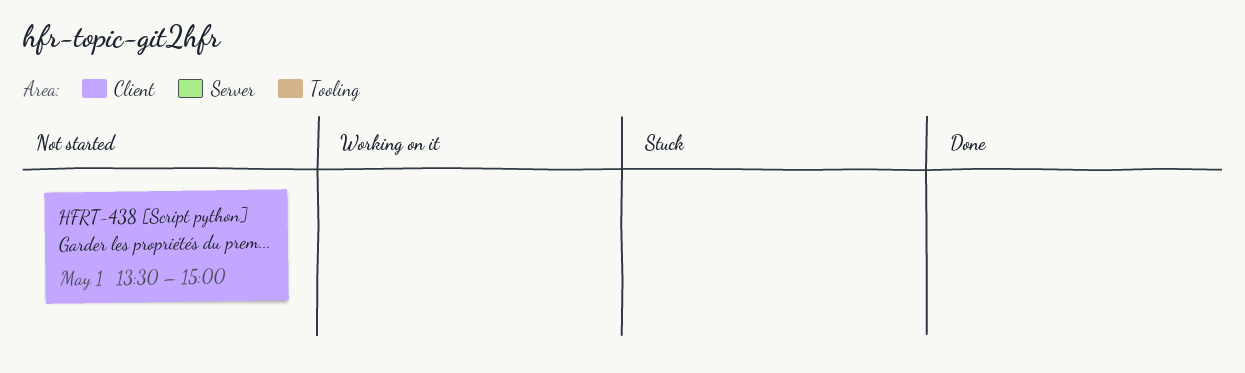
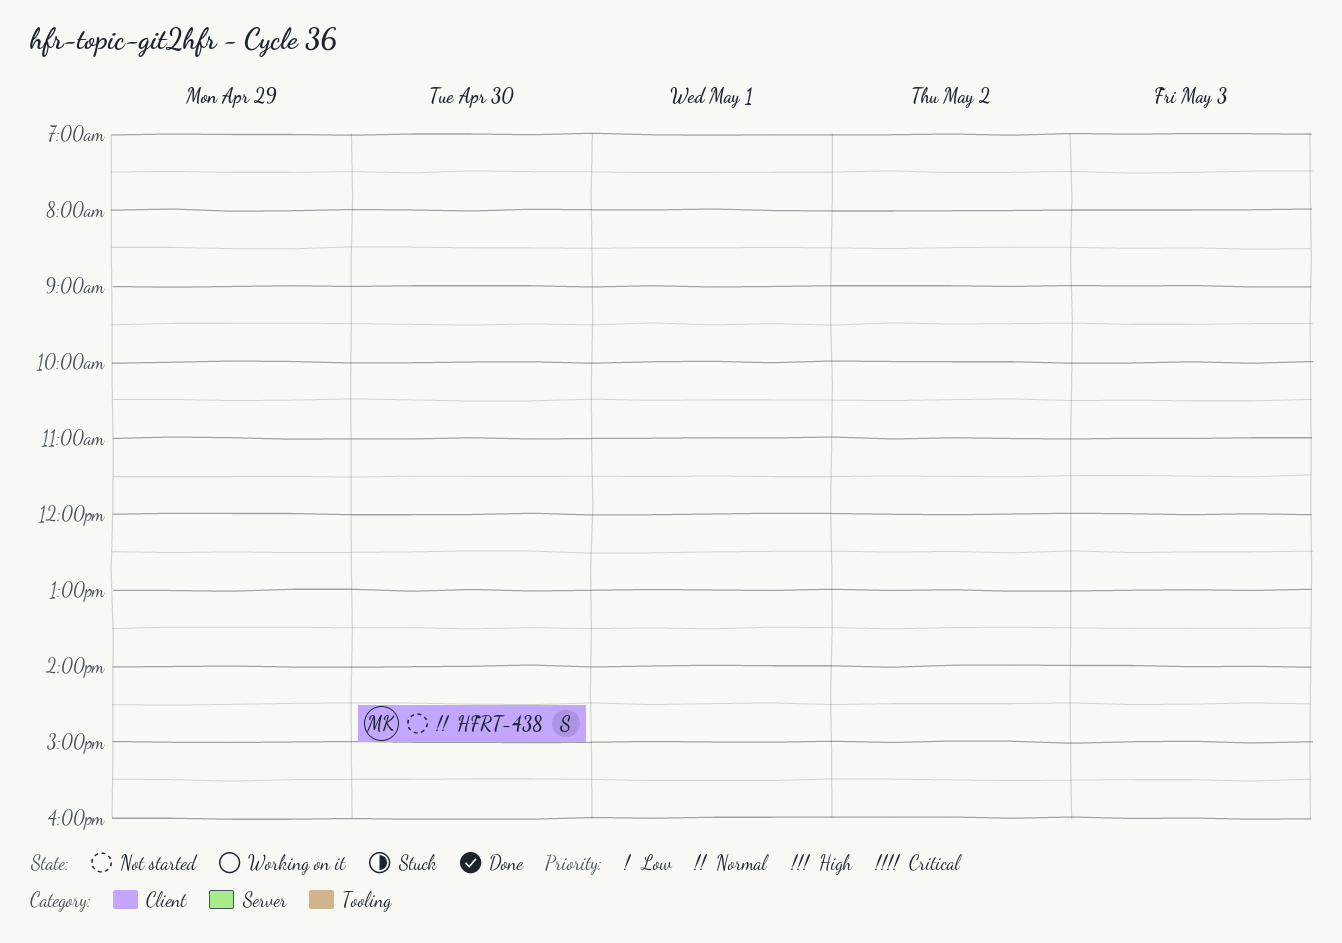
HFRT-438, day: May 1 -> Apr 30
HFRT-438, begins: 13:30 -> 14:30

